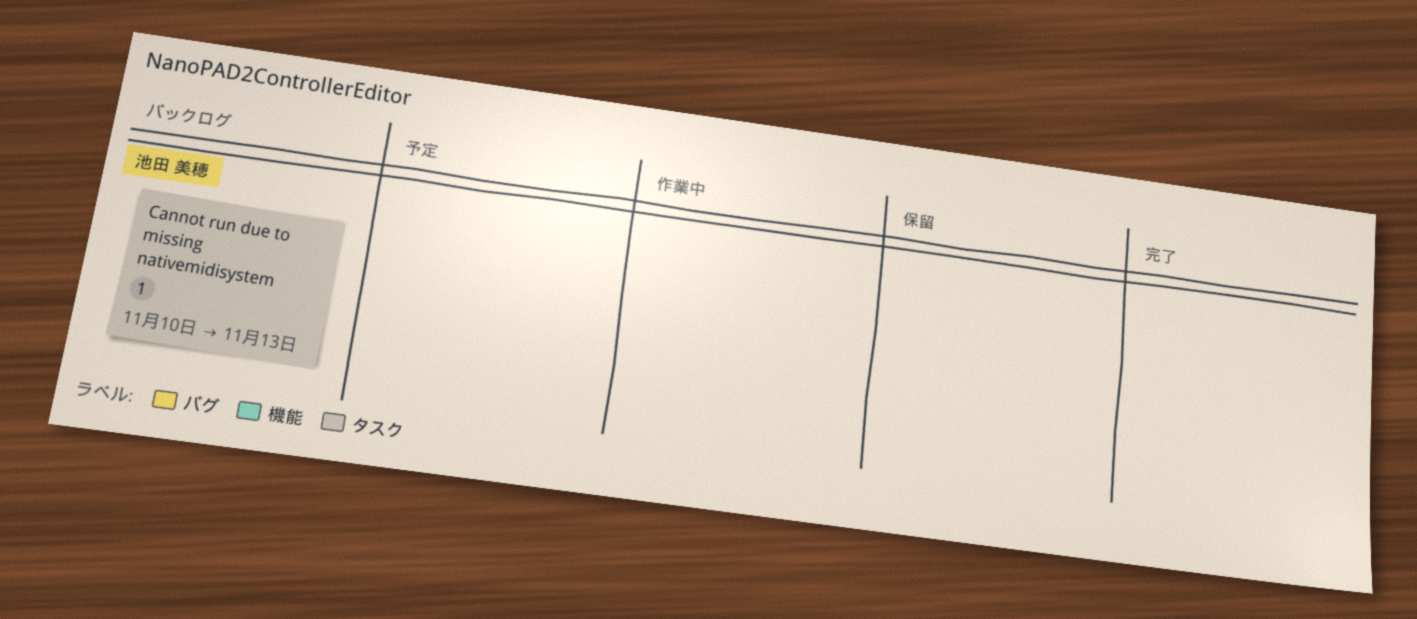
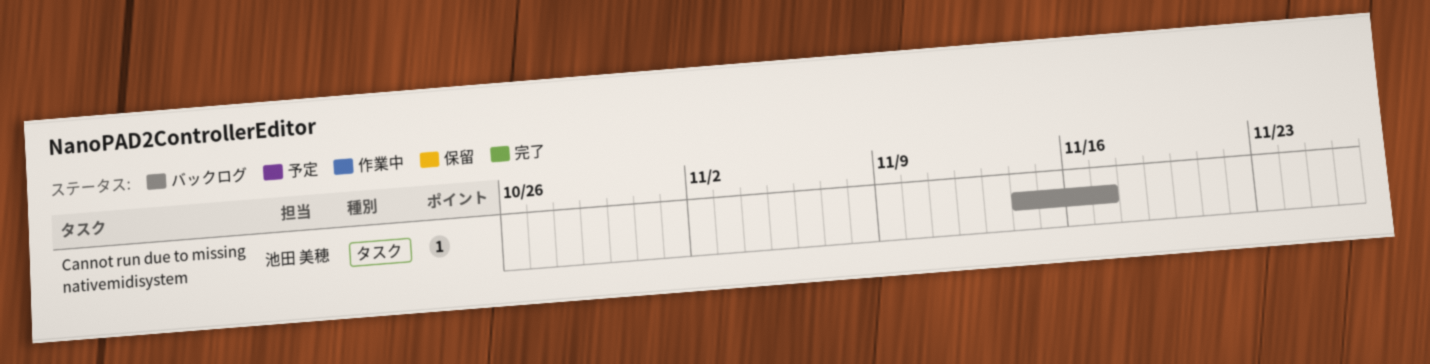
Cannot run due to missing nativemidisystem, start: Nov 10 -> Nov 14
Cannot run due to missing nativemidisystem, due: Nov 13 -> Nov 17

